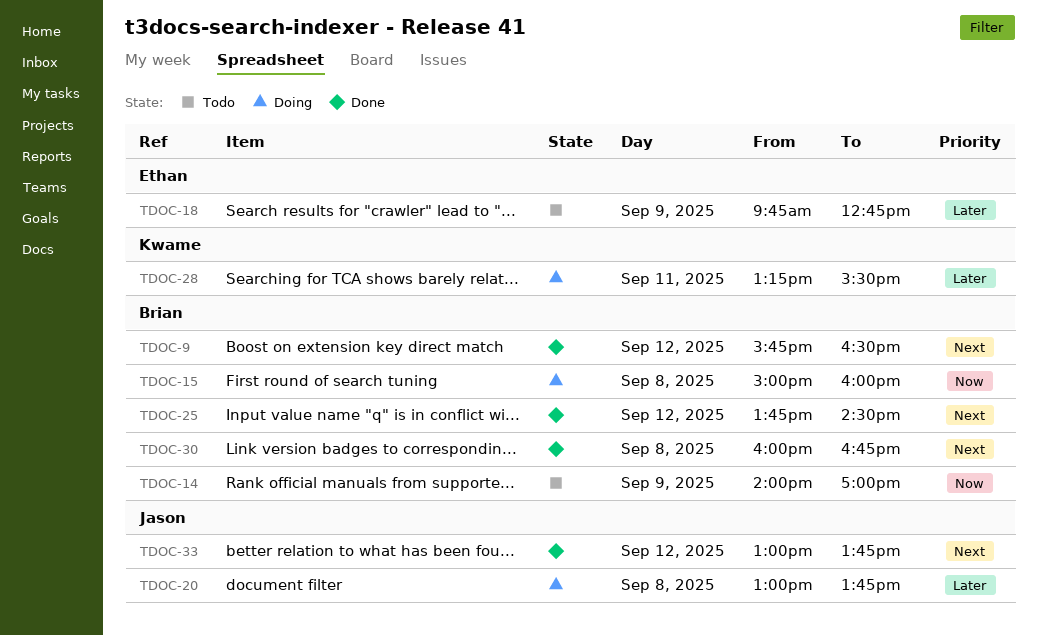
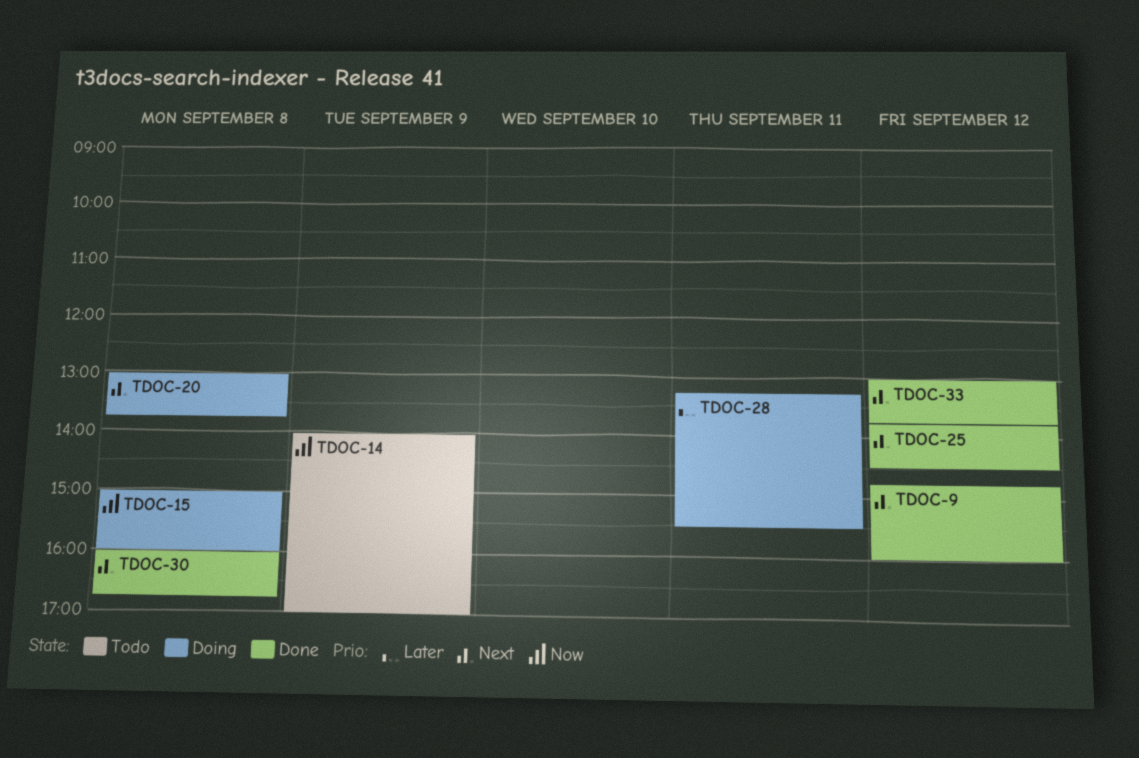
TDOC-9, begins: 15:45 -> 14:45
TDOC-9, ends: 16:30 -> 16:00
TDOC-18: present -> none
TDOC-20, priority: Later -> Next

